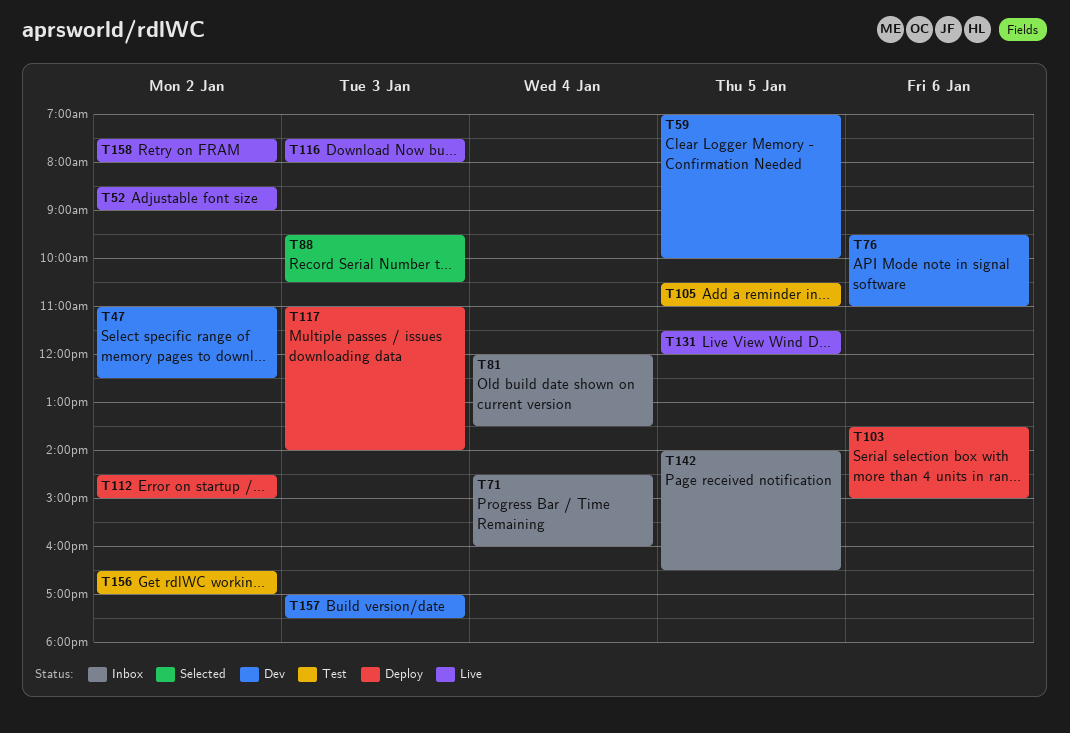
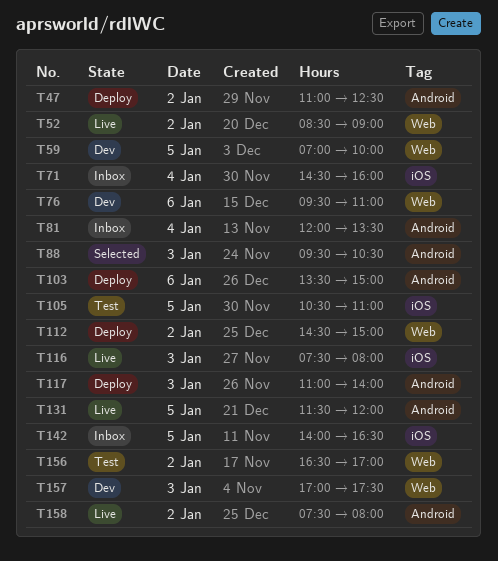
T47, status: Dev -> Deploy

